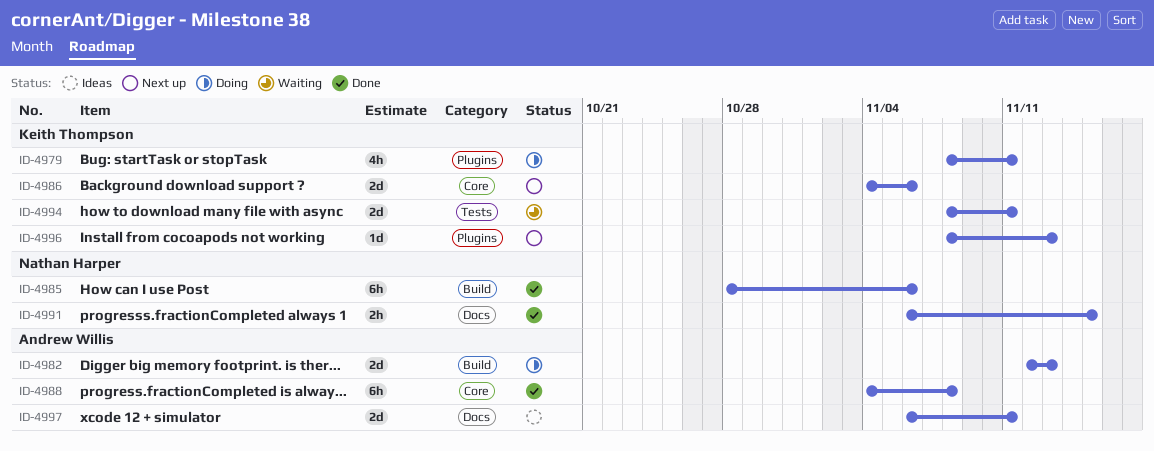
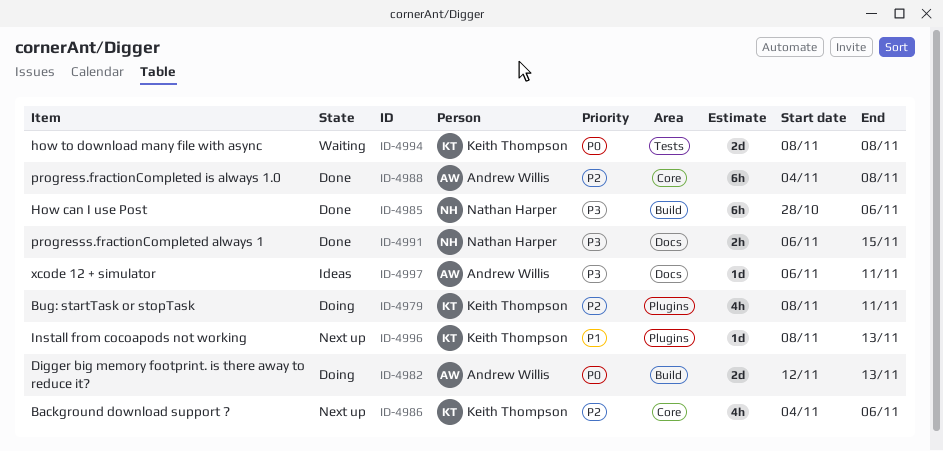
ID-4986, estimate: 2d -> 4h
ID-4994, due: Nov 11 -> Nov 8
ID-4997, estimate: 2d -> 1d

